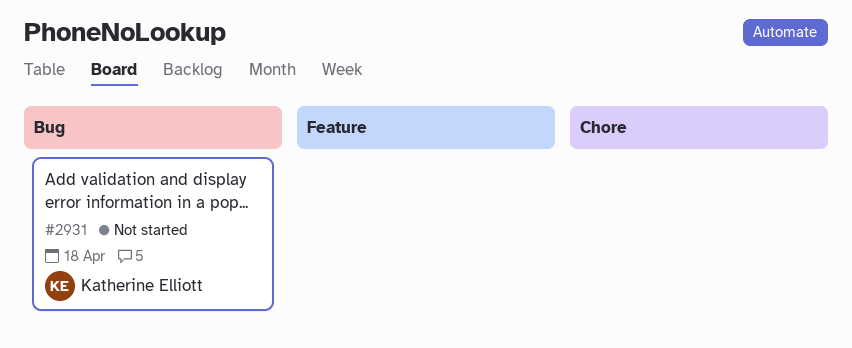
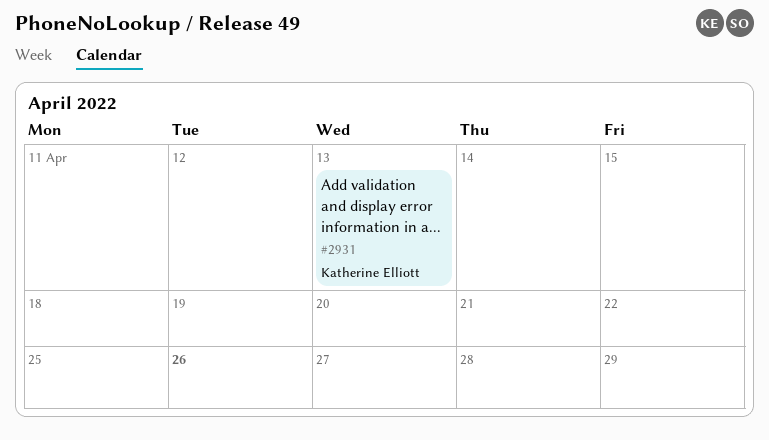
#2931, due: Apr 18 -> Apr 13

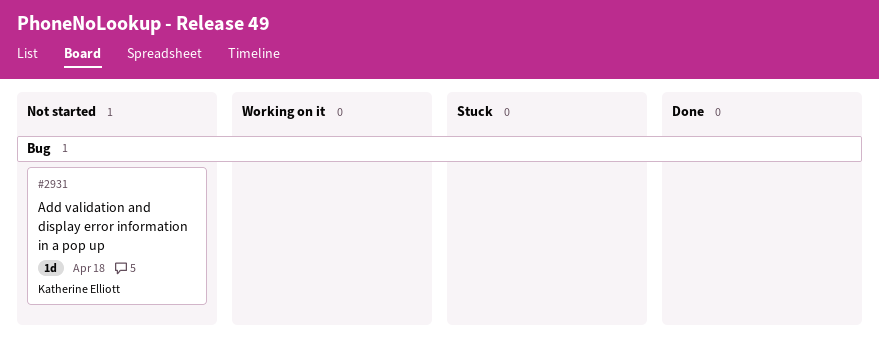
#2931, due: Apr 13 -> Apr 18

